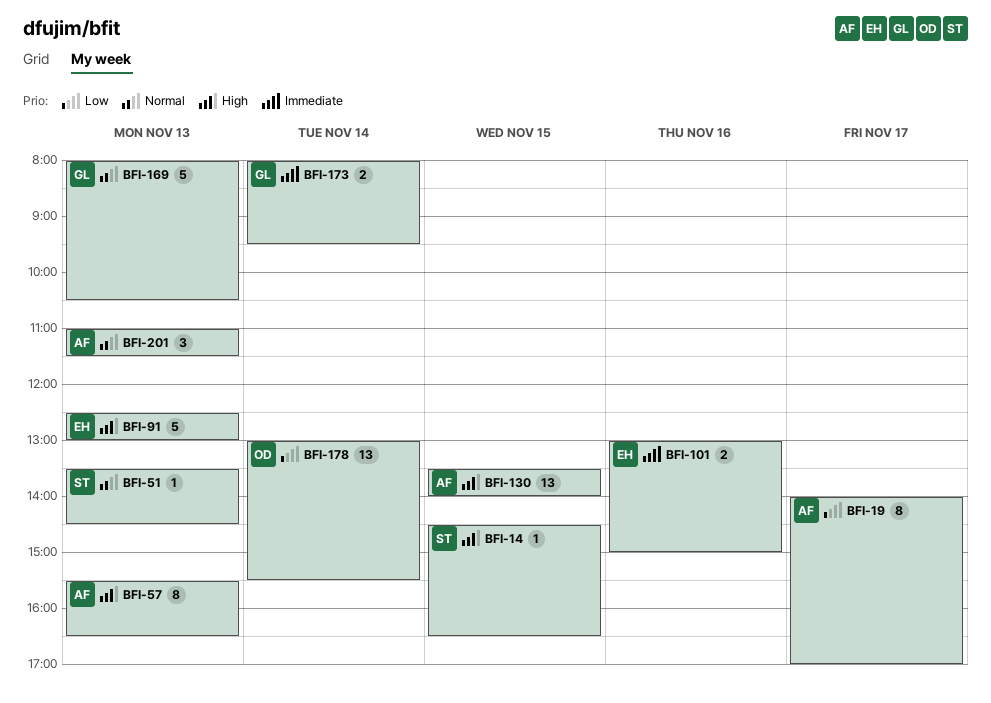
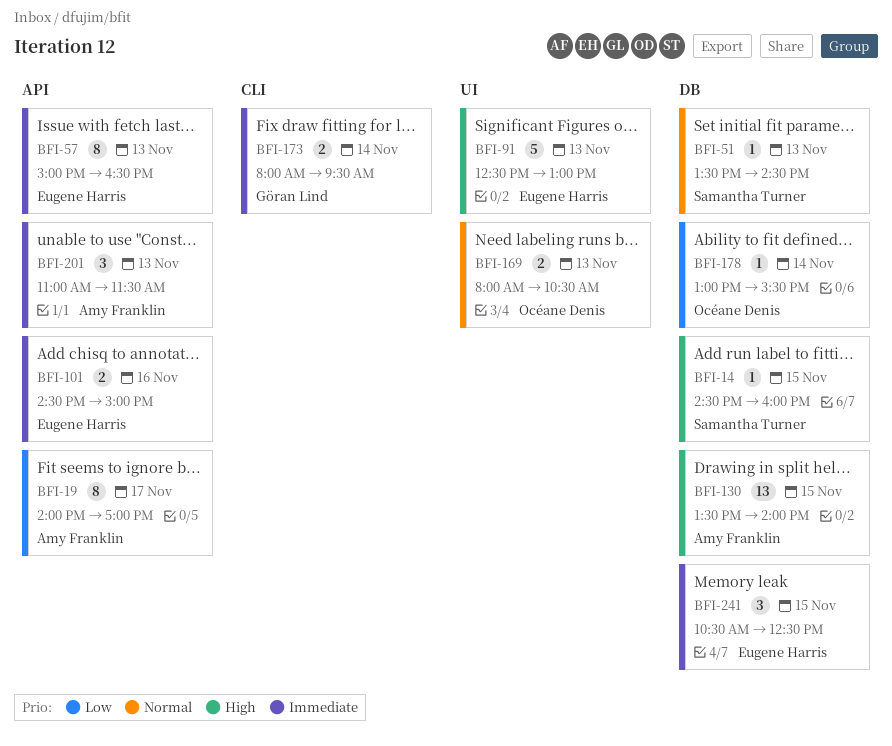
BFI-14, ends: 16:30 -> 16:00
BFI-57, owner: Amy Franklin -> Eugene Harris
BFI-57, priority: High -> Immediate
BFI-57, begins: 15:30 -> 15:00
BFI-101, begins: 13:00 -> 14:30
BFI-169, owner: Göran Lind -> Océane Denis
BFI-169, estimate: 5 -> 2
BFI-178, estimate: 13 -> 1
BFI-201, priority: Normal -> Immediate
BFI-241: none -> present

